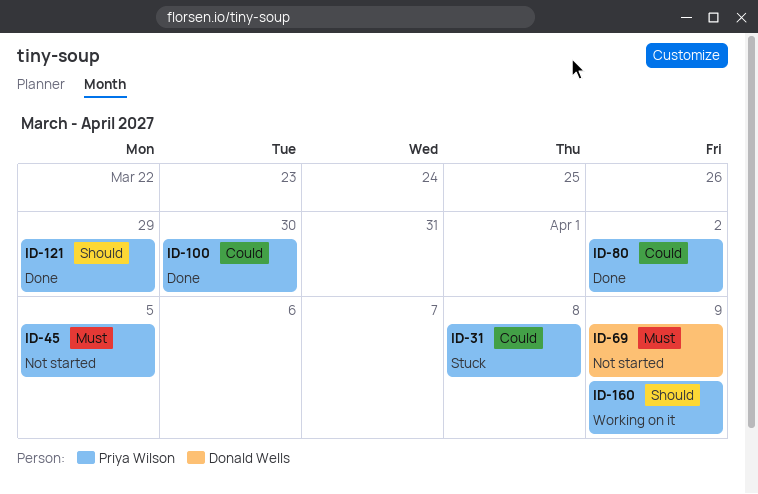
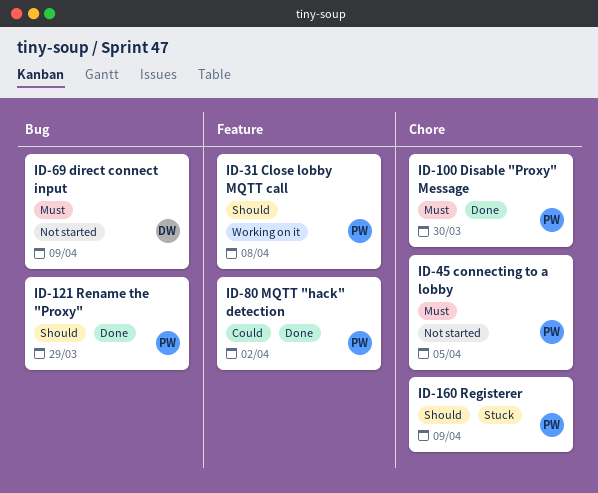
ID-31, status: Stuck -> Working on it
ID-31, priority: Could -> Should
ID-100, priority: Could -> Must
ID-160, status: Working on it -> Stuck

